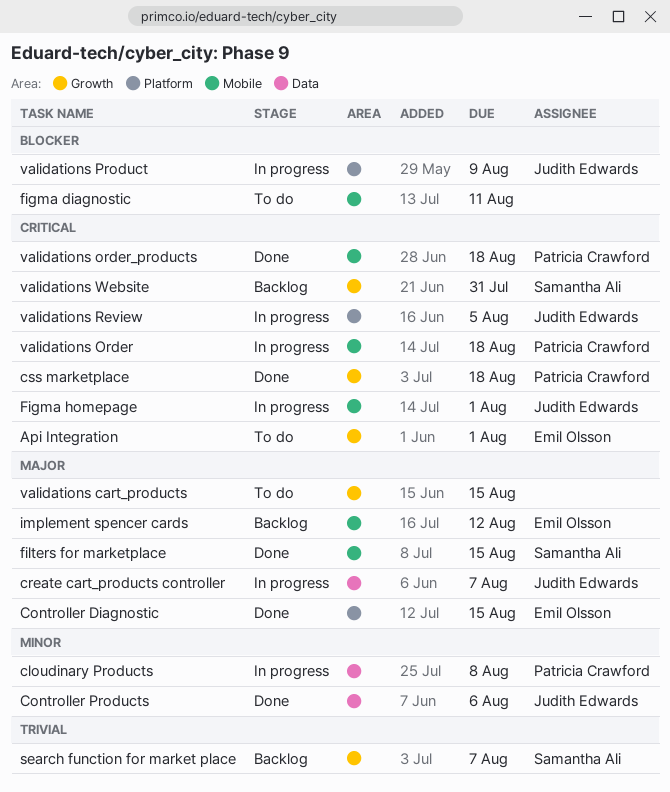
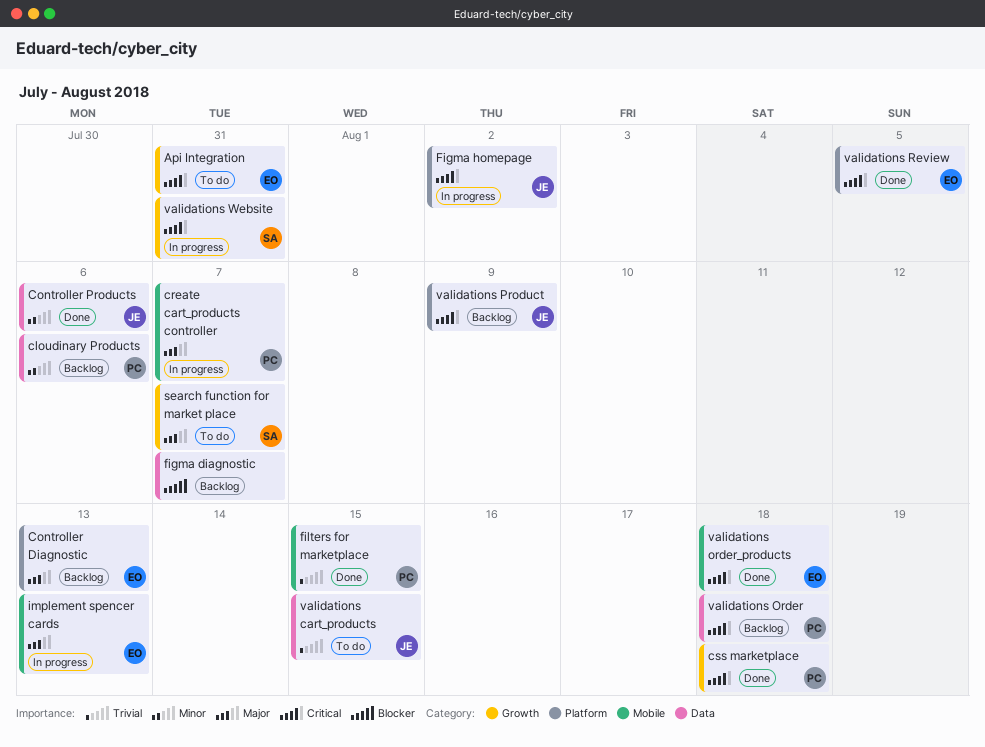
Api Integration, due: Aug 1 -> Jul 31
cloudinary Products, status: In progress -> Backlog
cloudinary Products, due: Aug 8 -> Aug 6
Controller Diagnostic, status: Done -> Backlog
Controller Diagnostic, due: Aug 15 -> Aug 13
create cart_products controller, owner: Judith Edwards -> Patricia Crawford
create cart_products controller, label: Data -> Mobile
figma diagnostic, status: To do -> Backlog
figma diagnostic, label: Mobile -> Data
figma diagnostic, due: Aug 11 -> Aug 7
Figma homepage, label: Mobile -> Platform
Figma homepage, due: Aug 1 -> Aug 2
filters for marketplace, owner: Samantha Ali -> Patricia Crawford
filters for marketplace, priority: Major -> Trivial
implement spencer cards, status: Backlog -> In progress
implement spencer cards, due: Aug 12 -> Aug 13
search function for market place, status: Backlog -> To do
search function for market place, priority: Trivial -> Major
validations cart_products, owner: none -> Judith Edwards
validations cart_products, priority: Major -> Trivial
validations cart_products, label: Growth -> Data
validations Order, status: In progress -> Backlog
validations Order, label: Mobile -> Data
validations order_products, owner: Patricia Crawford -> Emil Olsson
validations Product, status: In progress -> Backlog
validations Product, priority: Blocker -> Critical
validations Review, status: In progress -> Done
validations Review, owner: Judith Edwards -> Emil Olsson
validations Website, status: Backlog -> In progress

